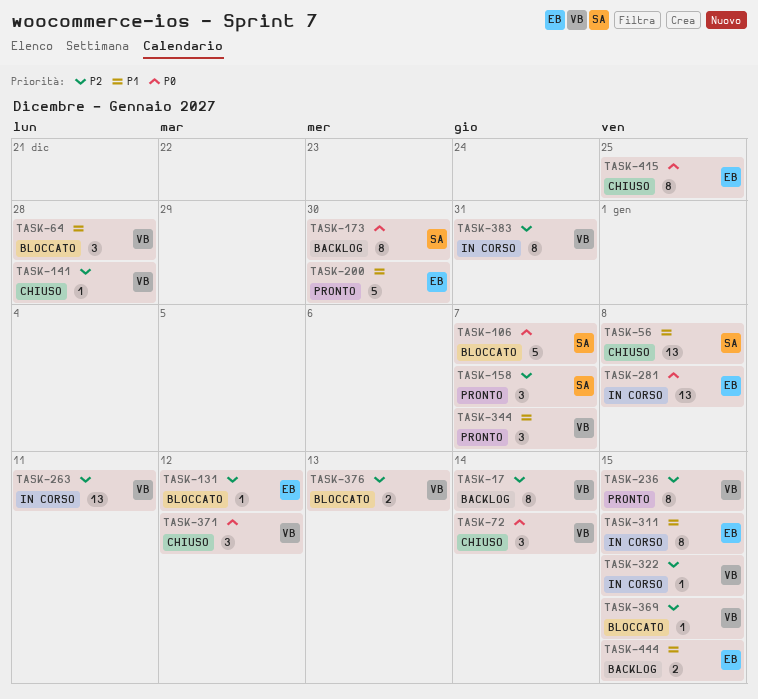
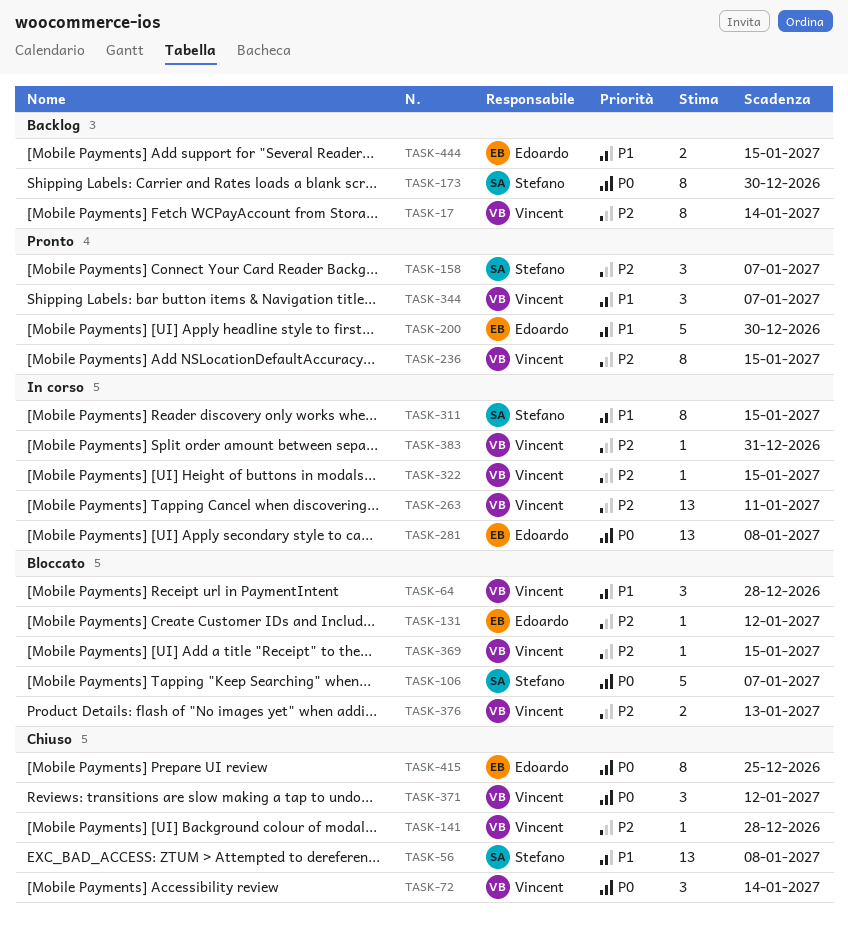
TASK-311, owner: Edoardo -> Stefano
TASK-383, estimate: 8 -> 1

